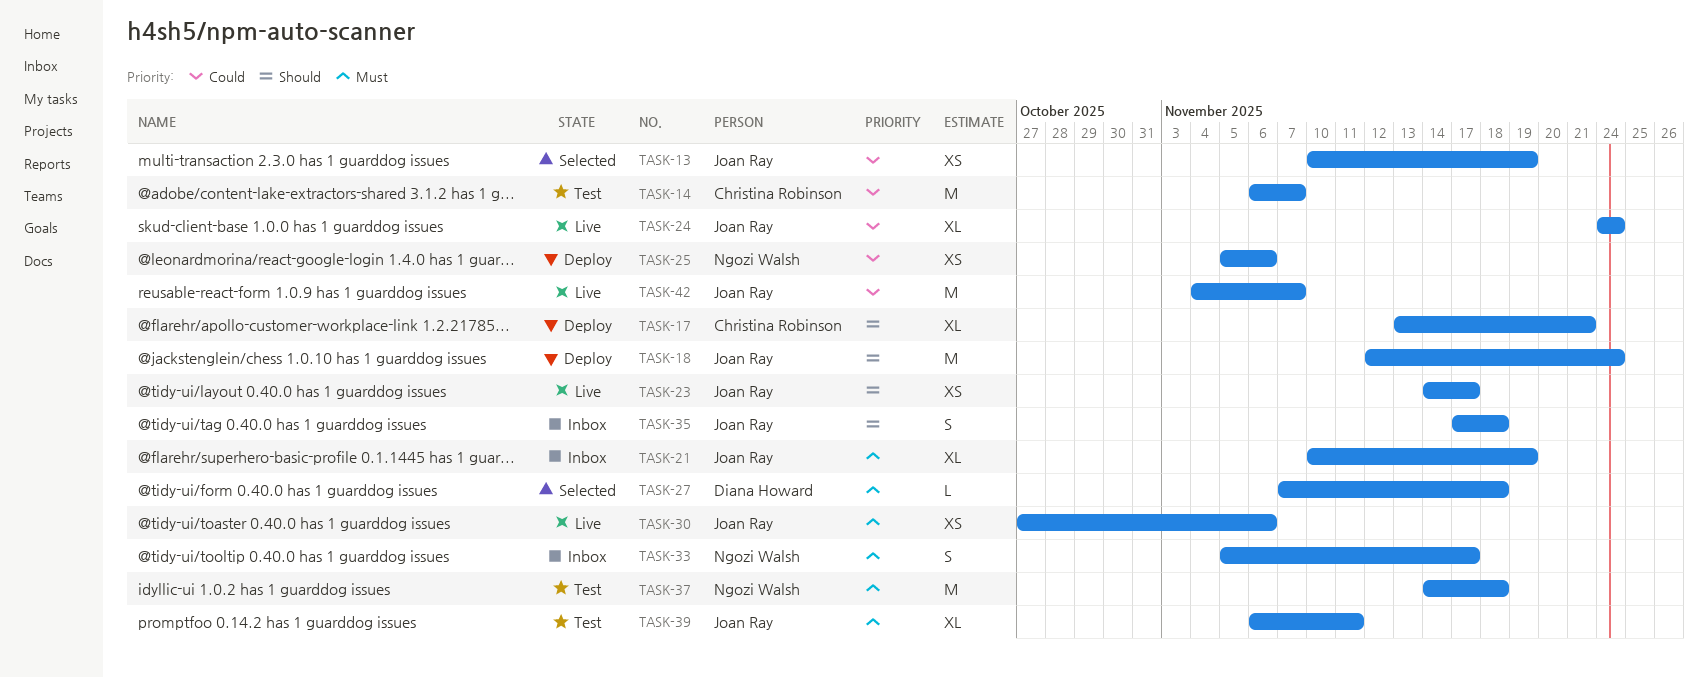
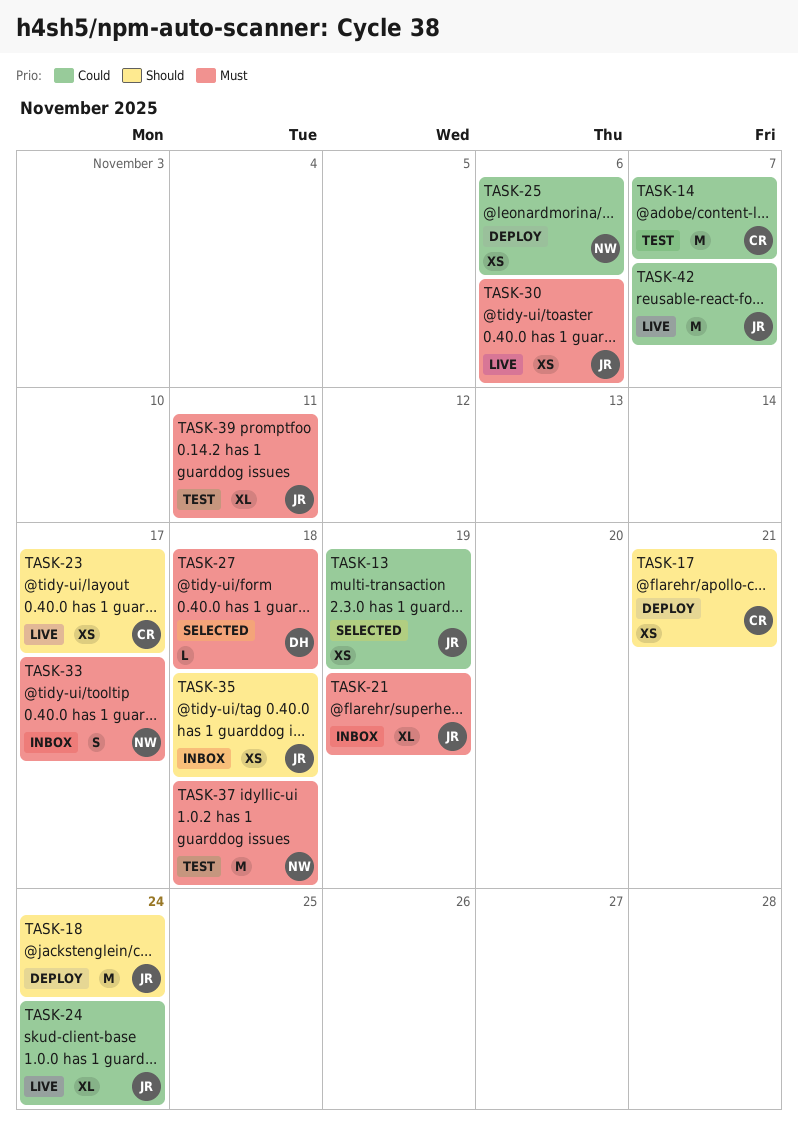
TASK-17, estimate: XL -> XS
TASK-23, owner: Joan Ray -> Christina Robinson
TASK-35, estimate: S -> XS

